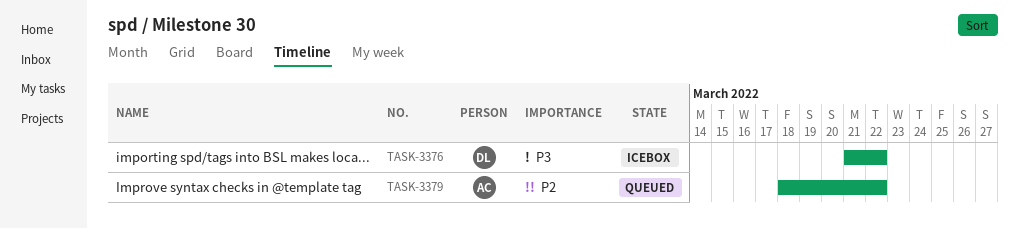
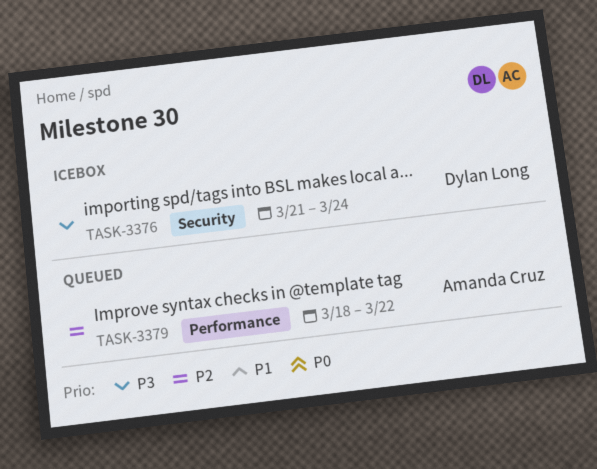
TASK-3376, due: Mar 22 -> Mar 24

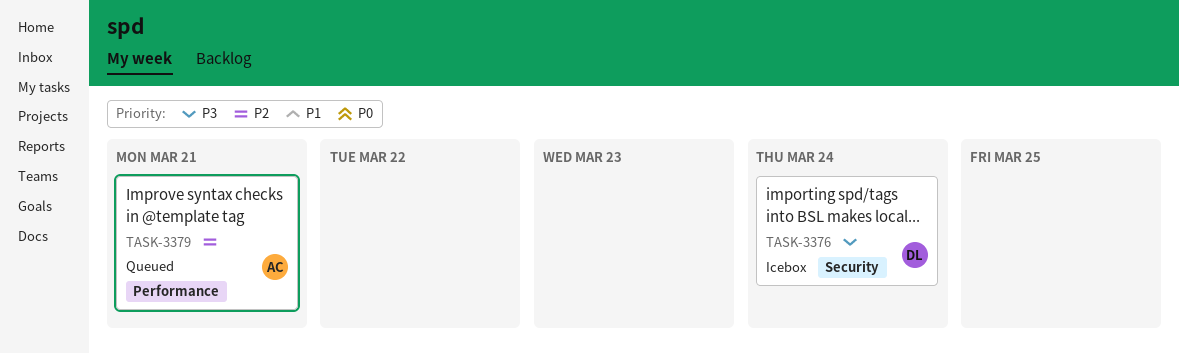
TASK-3379, due: Mar 22 -> Mar 21

